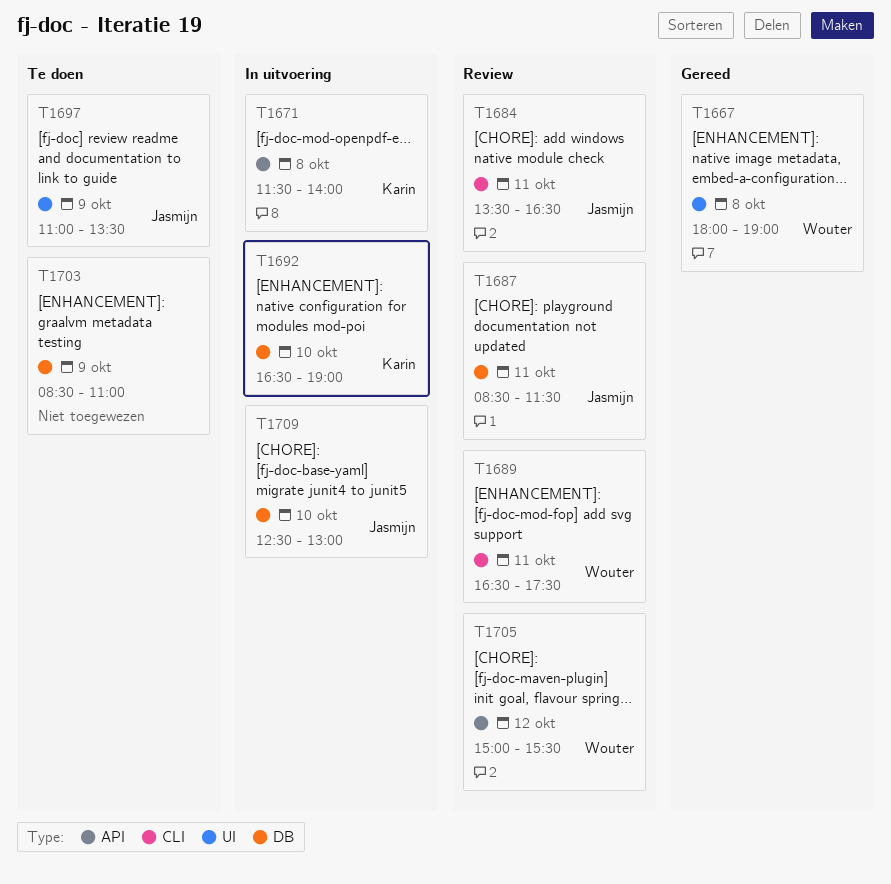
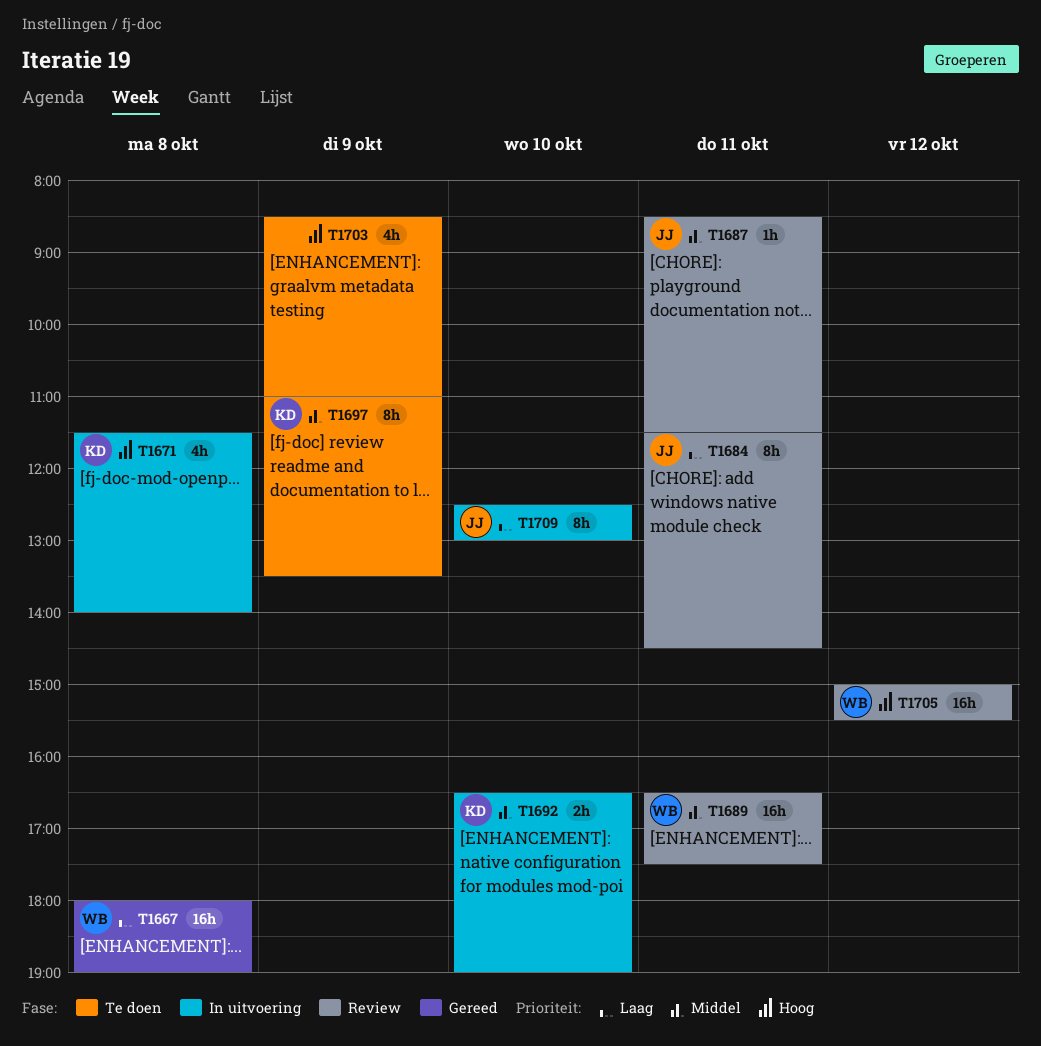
T1684, begins: 13:30 -> 11:30
T1684, ends: 16:30 -> 14:30
T1697, owner: Jasmijn -> Karin

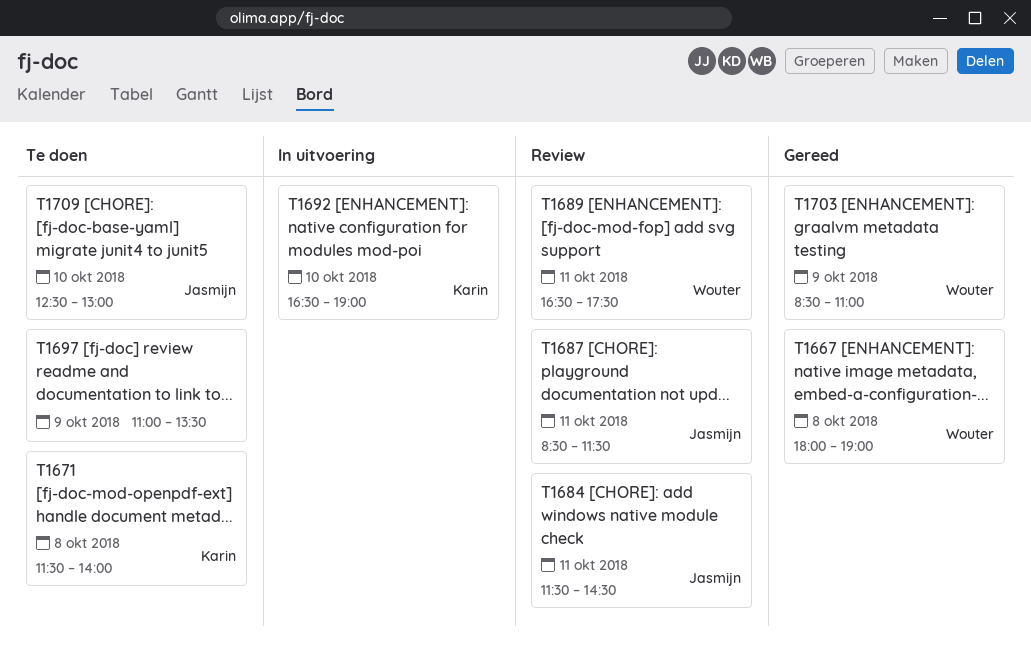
T1671, status: In uitvoering -> Te doen
T1697, owner: Karin -> none
T1703, status: Te doen -> Gereed
T1703, owner: none -> Wouter
T1705: present -> none
T1709, status: In uitvoering -> Te doen

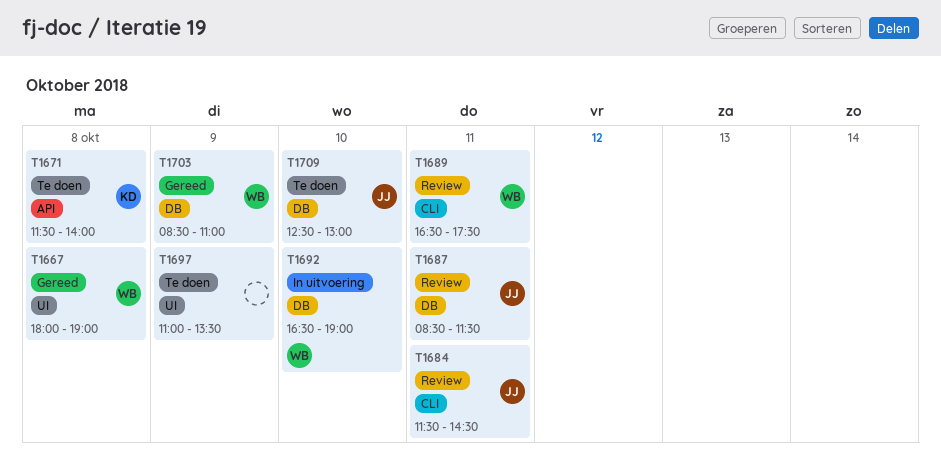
T1692, owner: Karin -> Wouter

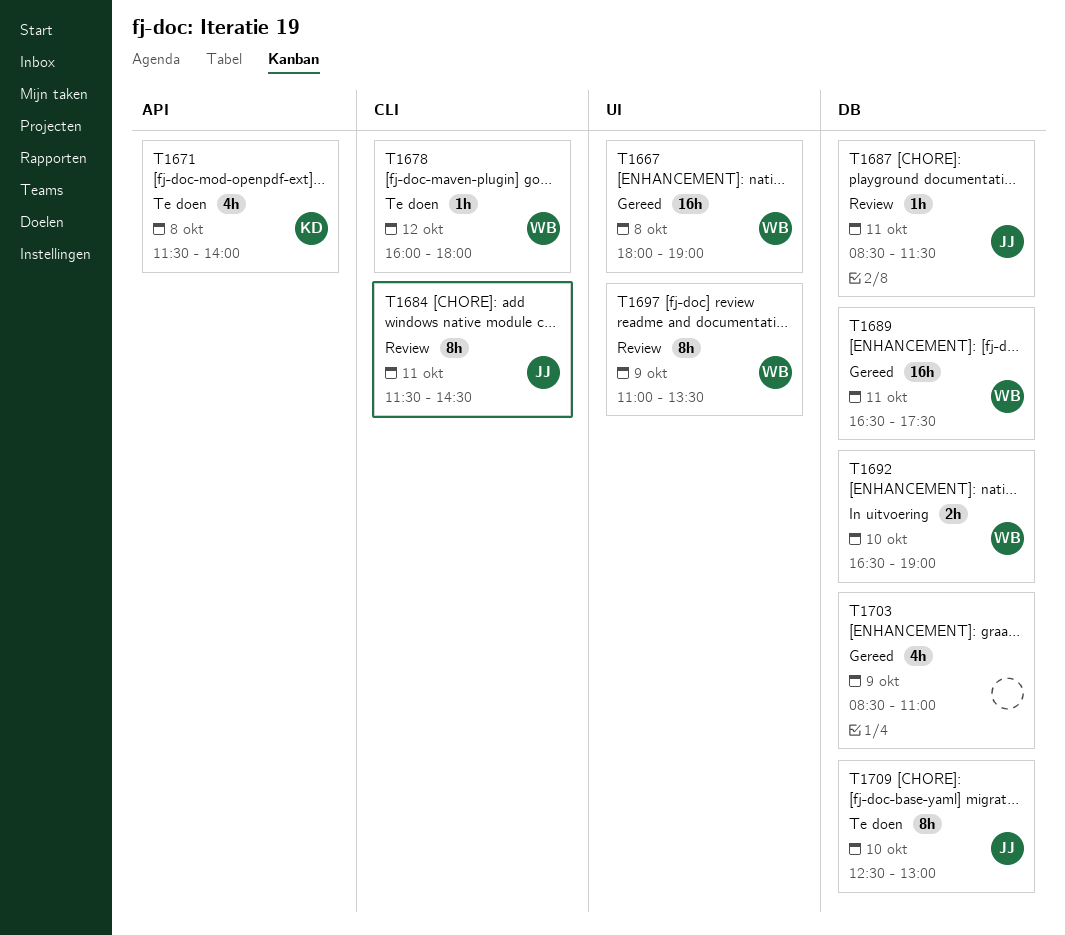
T1678: none -> present
T1689, status: Review -> Gereed
T1689, label: CLI -> DB
T1697, status: Te doen -> Review
T1697, owner: none -> WB
T1703, owner: WB -> none

